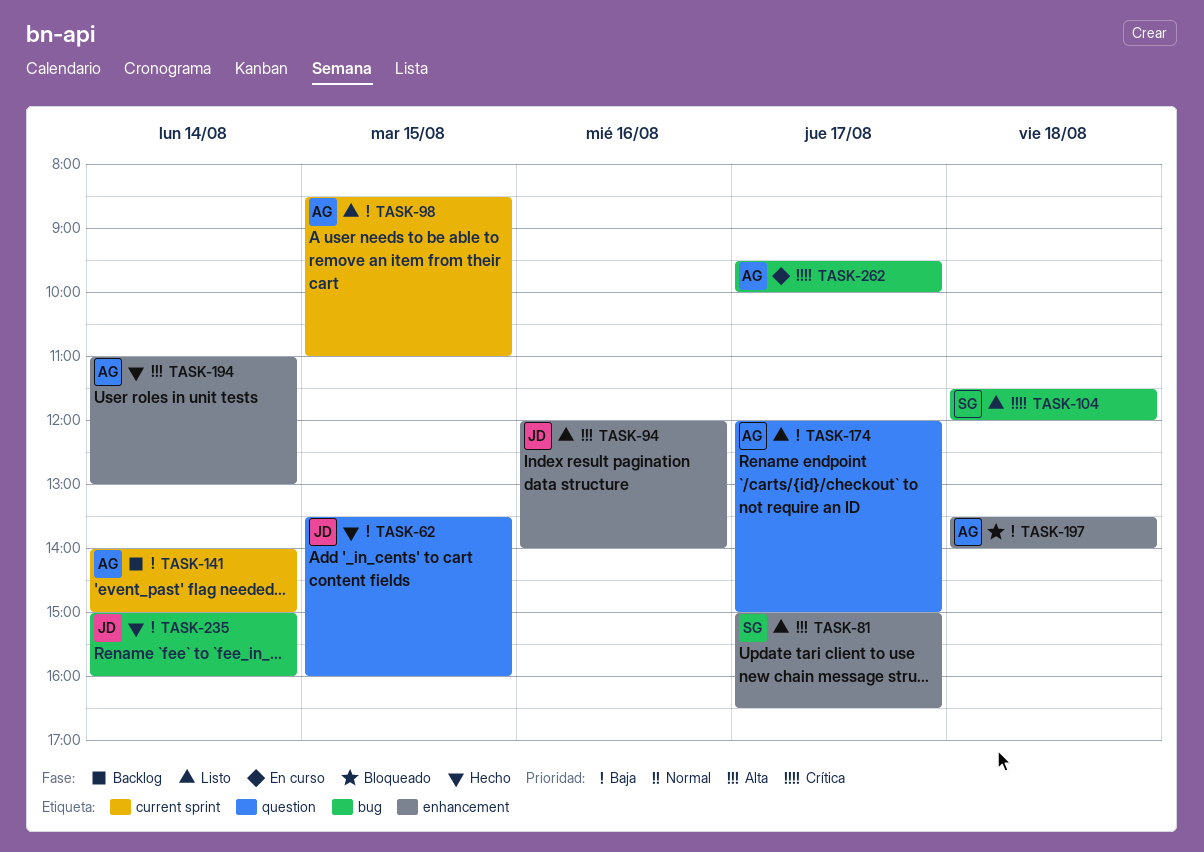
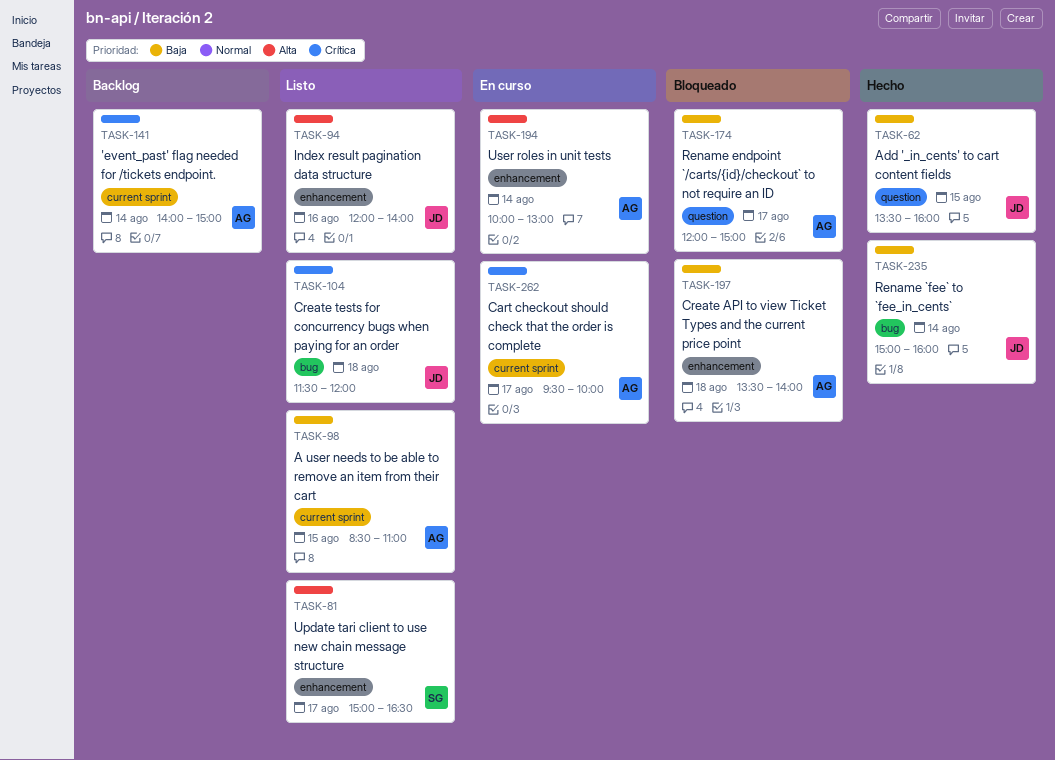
TASK-104, owner: SG -> JD
TASK-141, priority: Baja -> Crítica
TASK-174, status: Listo -> Bloqueado
TASK-194, status: Hecho -> En curso
TASK-194, begins: 11:00 -> 10:00
TASK-262, label: bug -> current sprint

